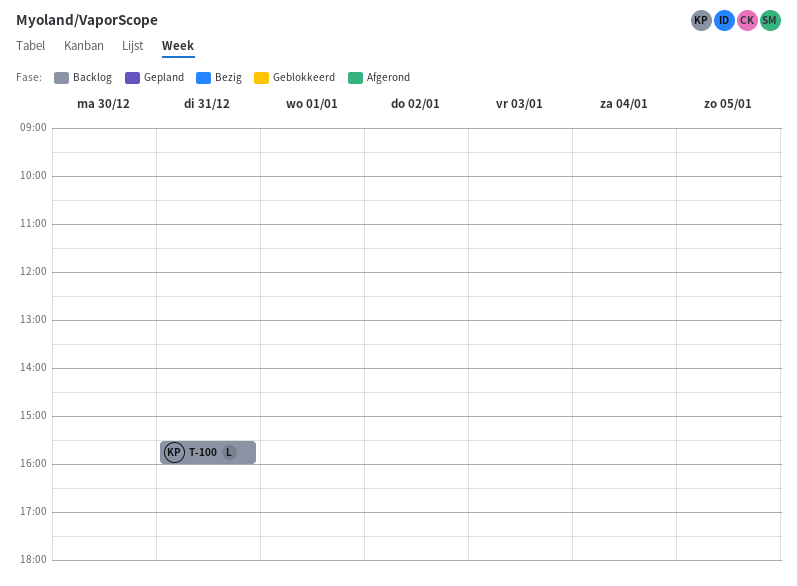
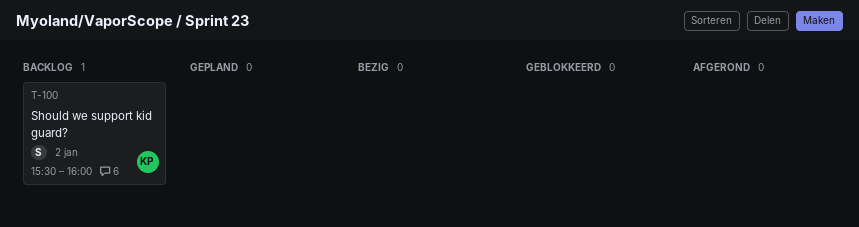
T-100, estimate: L -> S
T-100, day: Dec 31 -> Jan 2

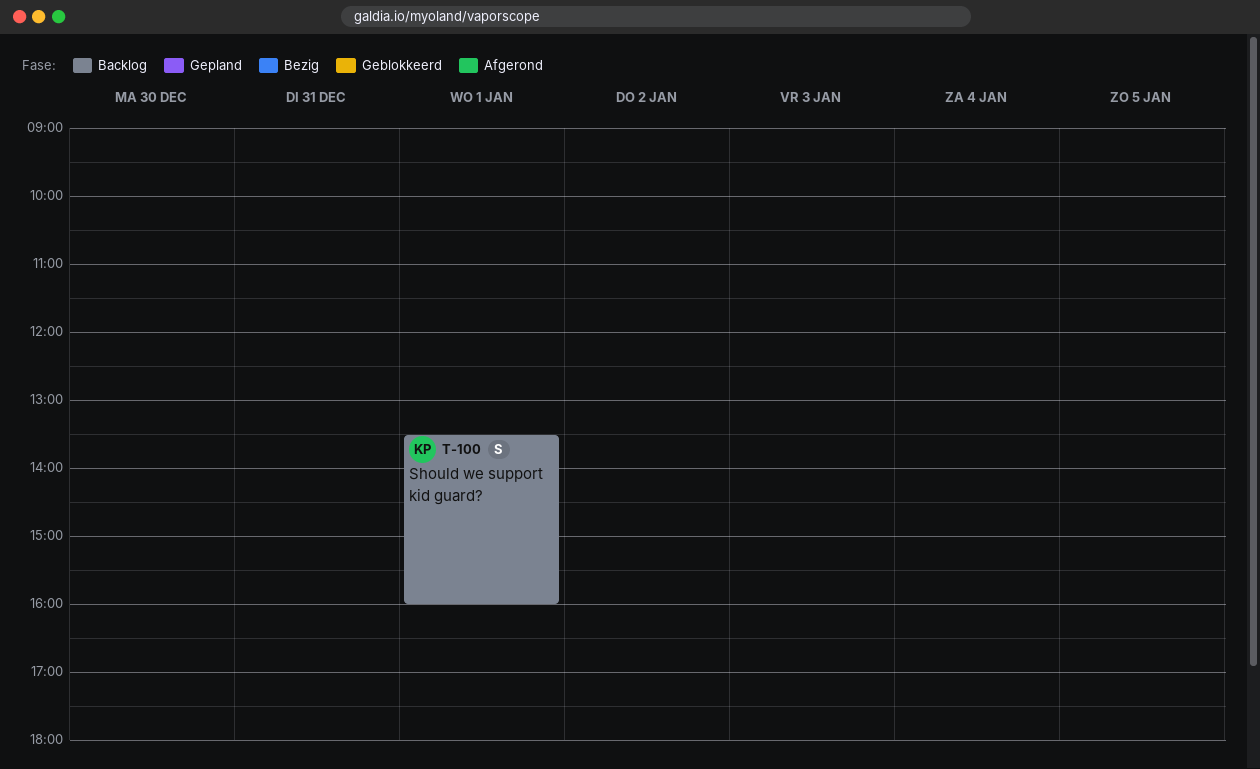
T-100, day: Jan 2 -> Jan 1
T-100, begins: 15:30 -> 13:30

